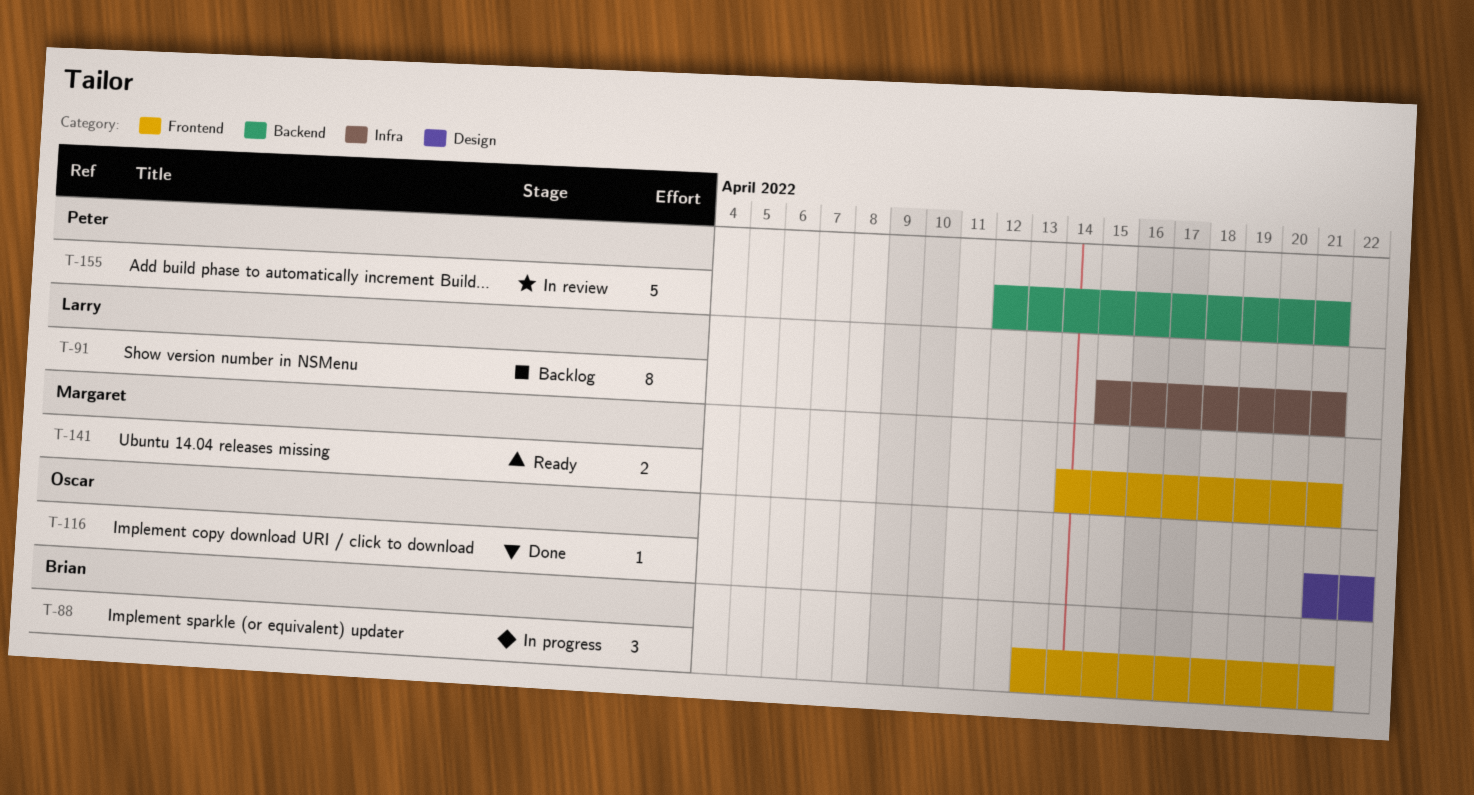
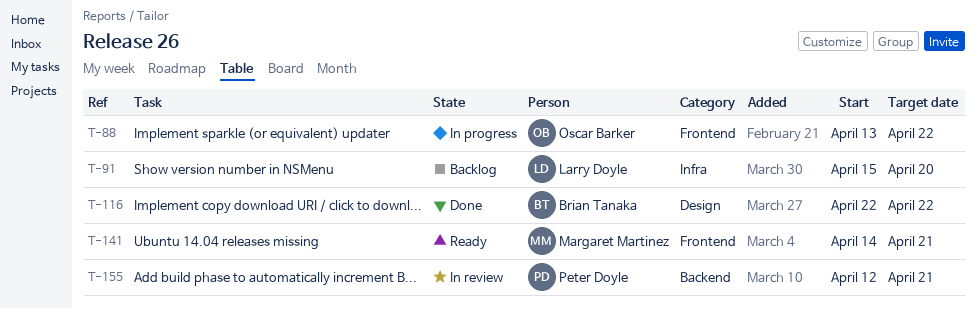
T-88, owner: Brian Tanaka -> Oscar Barker
T-88, due: Apr 21 -> Apr 22
T-91, due: Apr 21 -> Apr 20
T-116, owner: Oscar Barker -> Brian Tanaka
T-116, start: Apr 21 -> Apr 22

